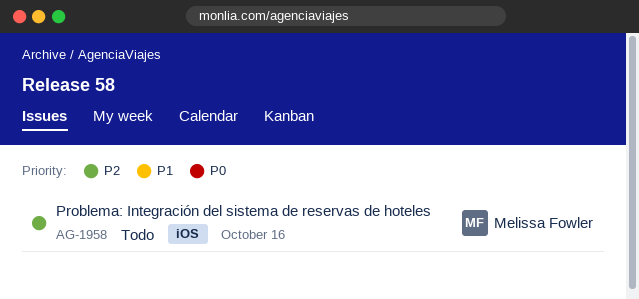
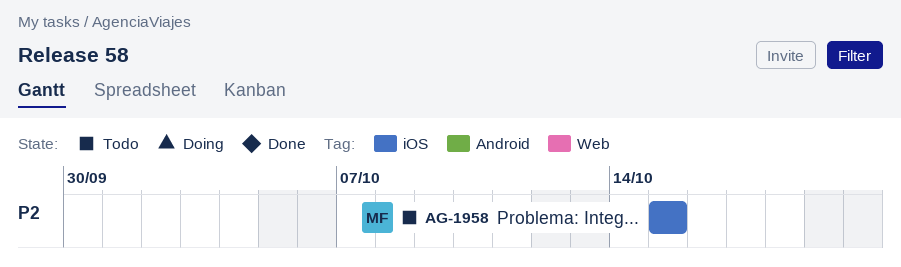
AG-1958, due: Oct 16 -> Oct 15

